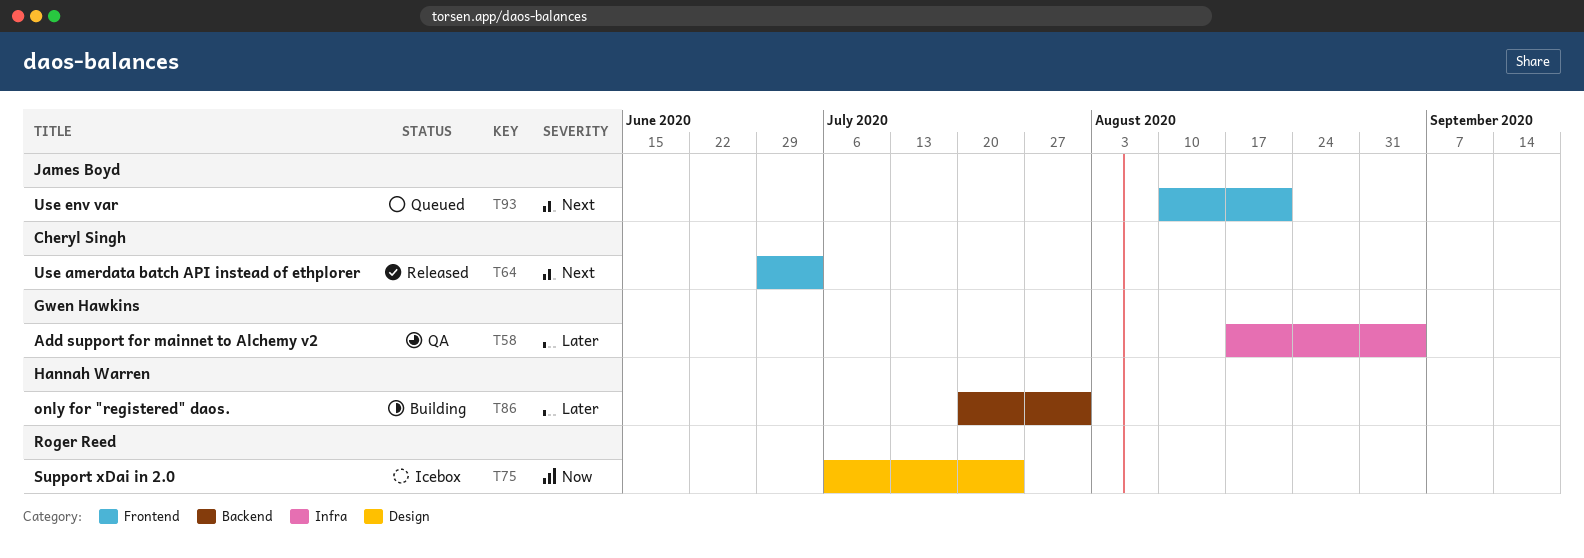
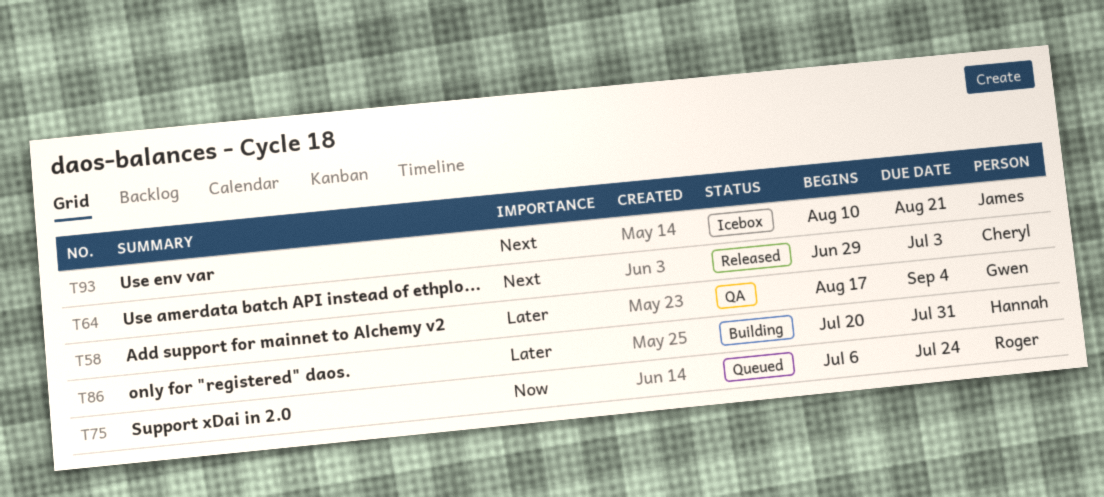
T75, status: Icebox -> Queued
T93, status: Queued -> Icebox

